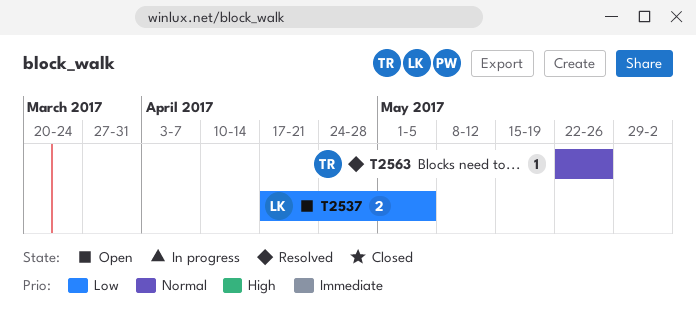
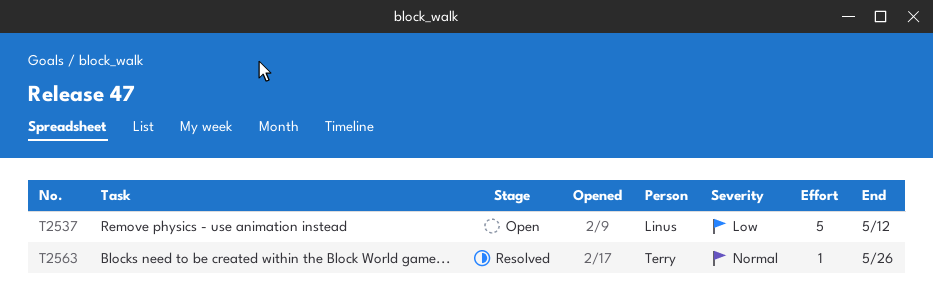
T2537, estimate: 2 -> 5
T2537, due: May 5 -> May 12

